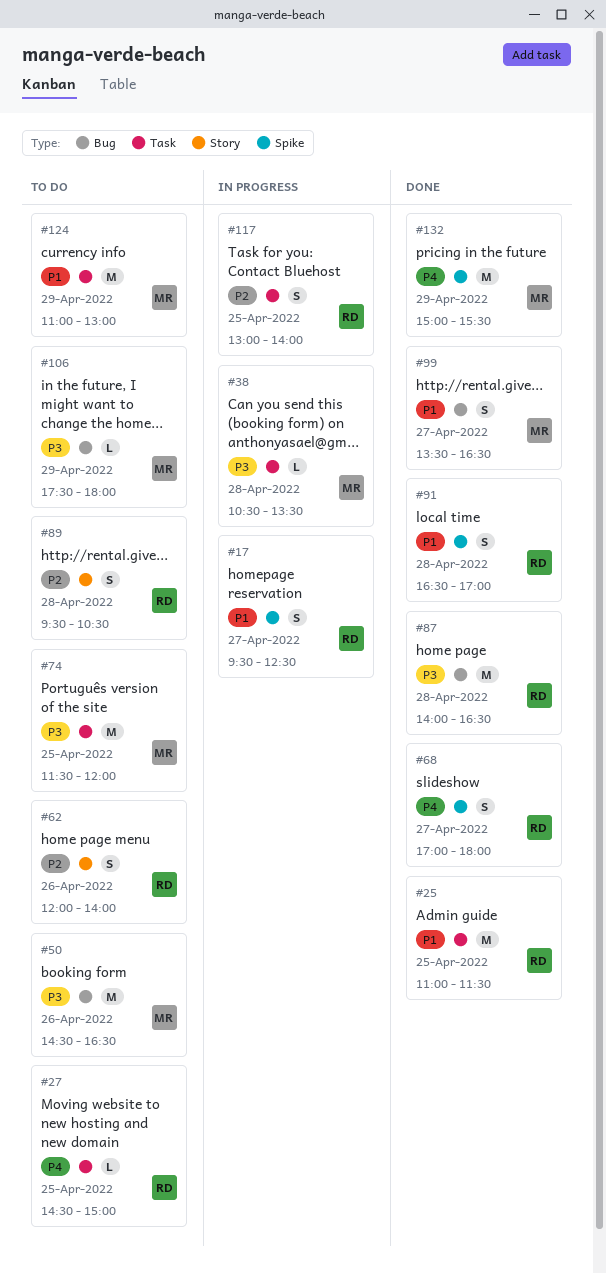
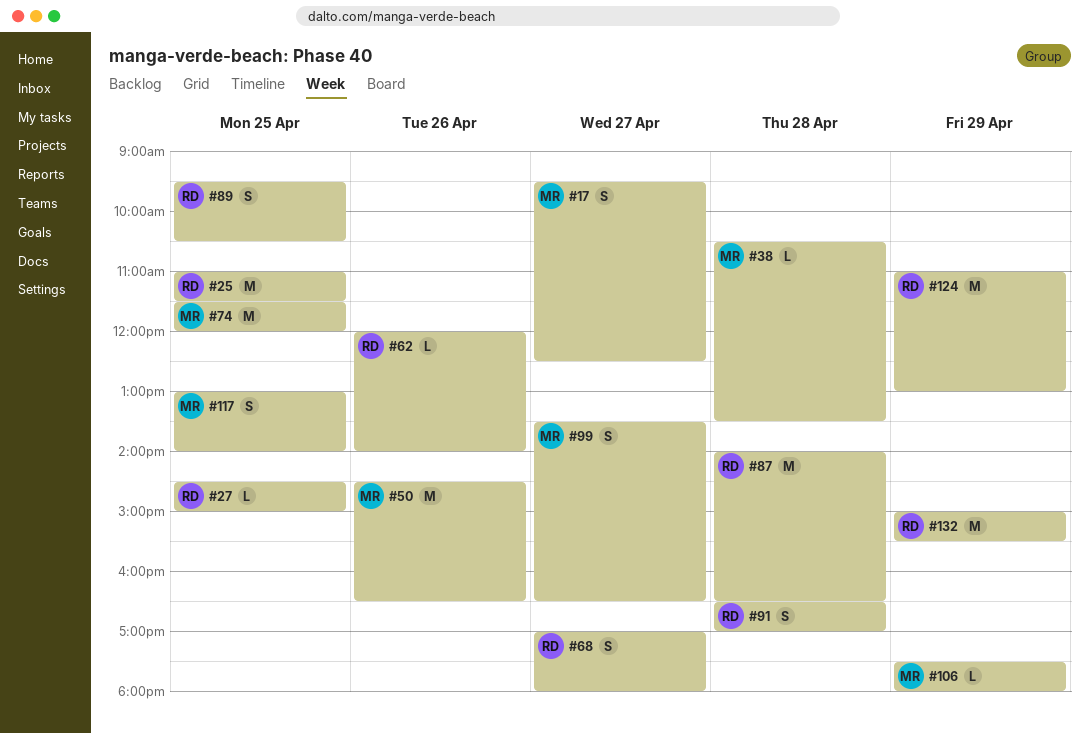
#17, owner: RD -> MR
#62, estimate: S -> L
#89, day: Apr 28 -> Apr 25
#117, owner: RD -> MR
#124, owner: MR -> RD
#132, owner: MR -> RD

